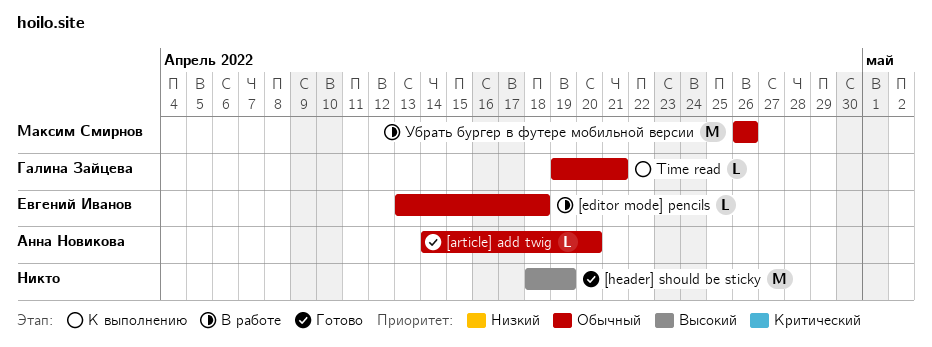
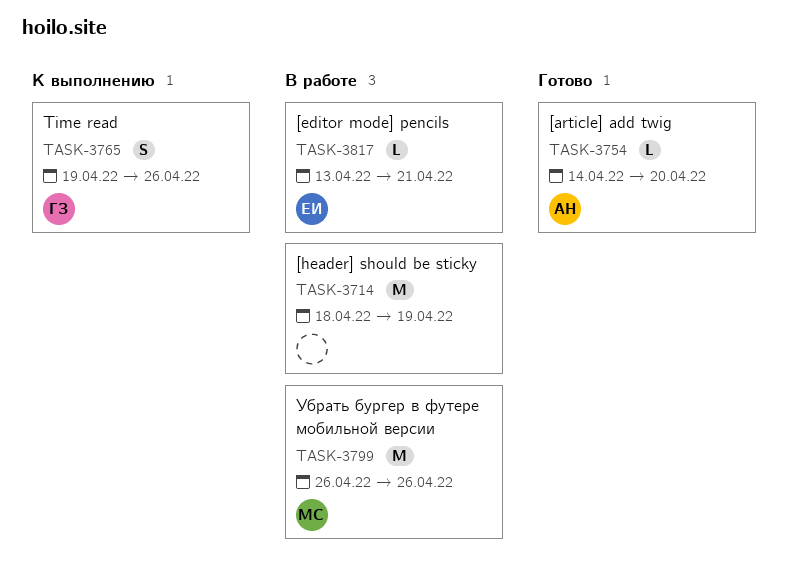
[editor mode] pencils, due: Apr 18 -> Apr 21
[header] should be sticky, status: Готово -> В работе
Time read, estimate: L -> S
Time read, due: Apr 21 -> Apr 26

